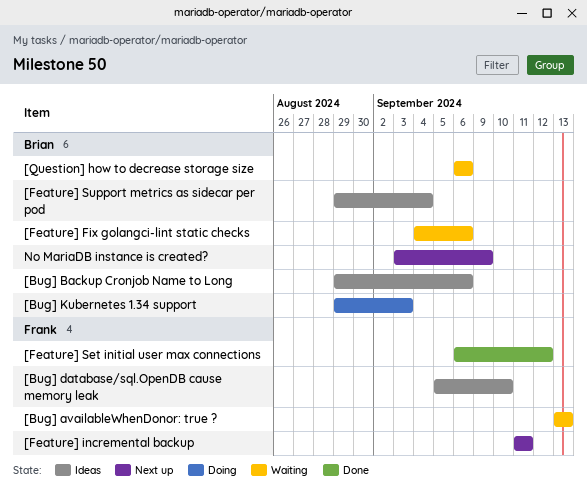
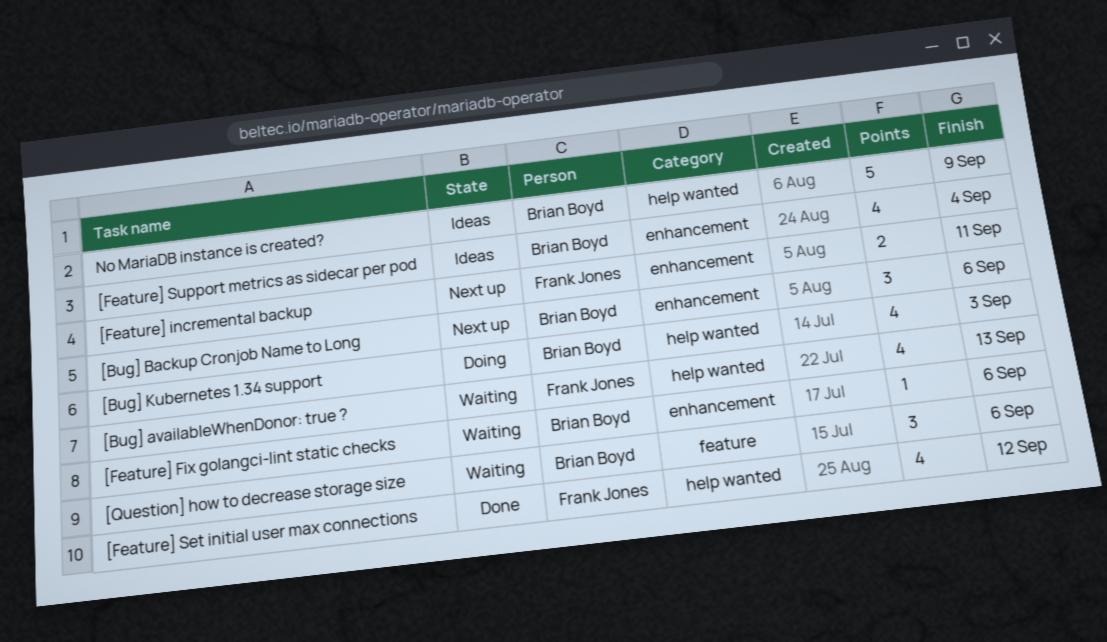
[Bug] Backup Cronjob Name to Long, status: Ideas -> Next up
[Bug] database/sql.OpenDB cause memory leak: present -> none
No MariaDB instance is created?, status: Next up -> Ideas

